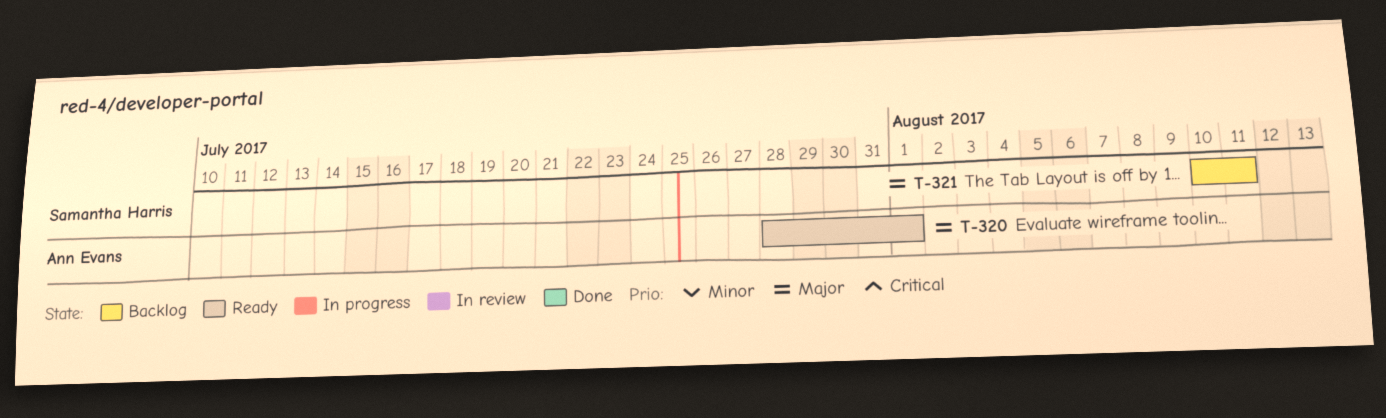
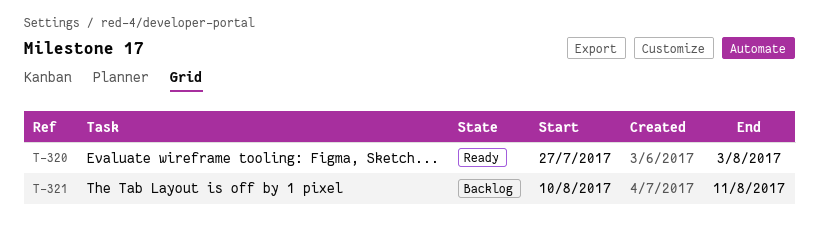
T-320, start: Jul 28 -> Jul 27
T-320, due: Aug 1 -> Aug 3

